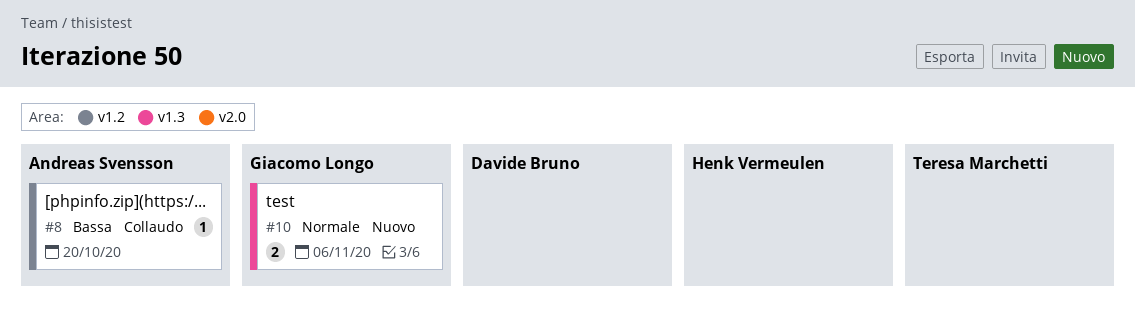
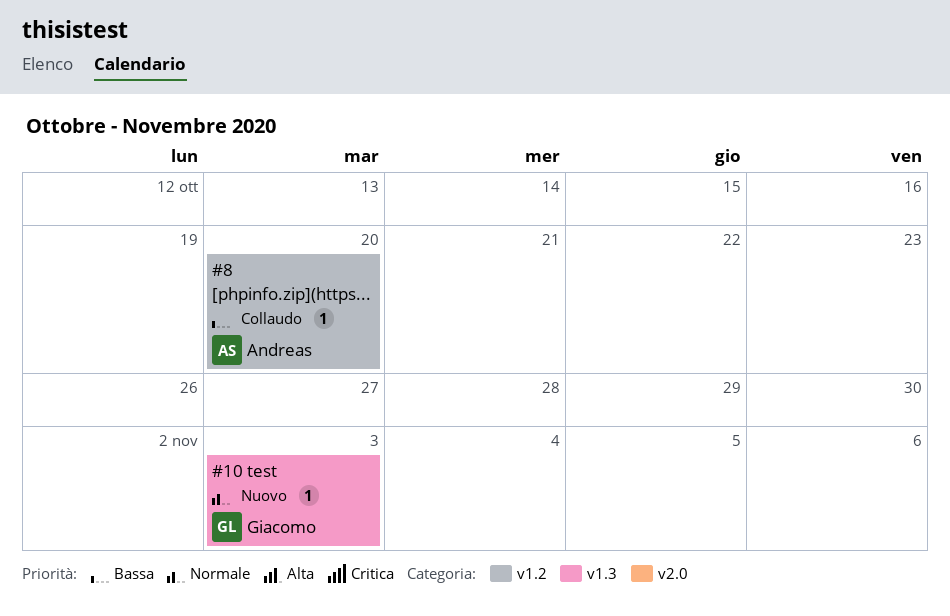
#10, estimate: 2 -> 1
#10, due: Nov 6 -> Nov 3

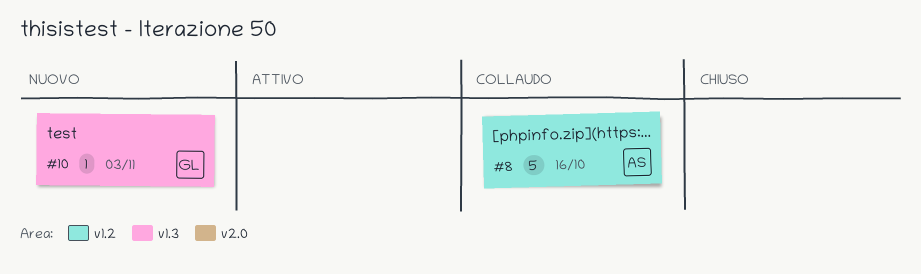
#8, estimate: 1 -> 5
#8, due: Oct 20 -> Oct 16

